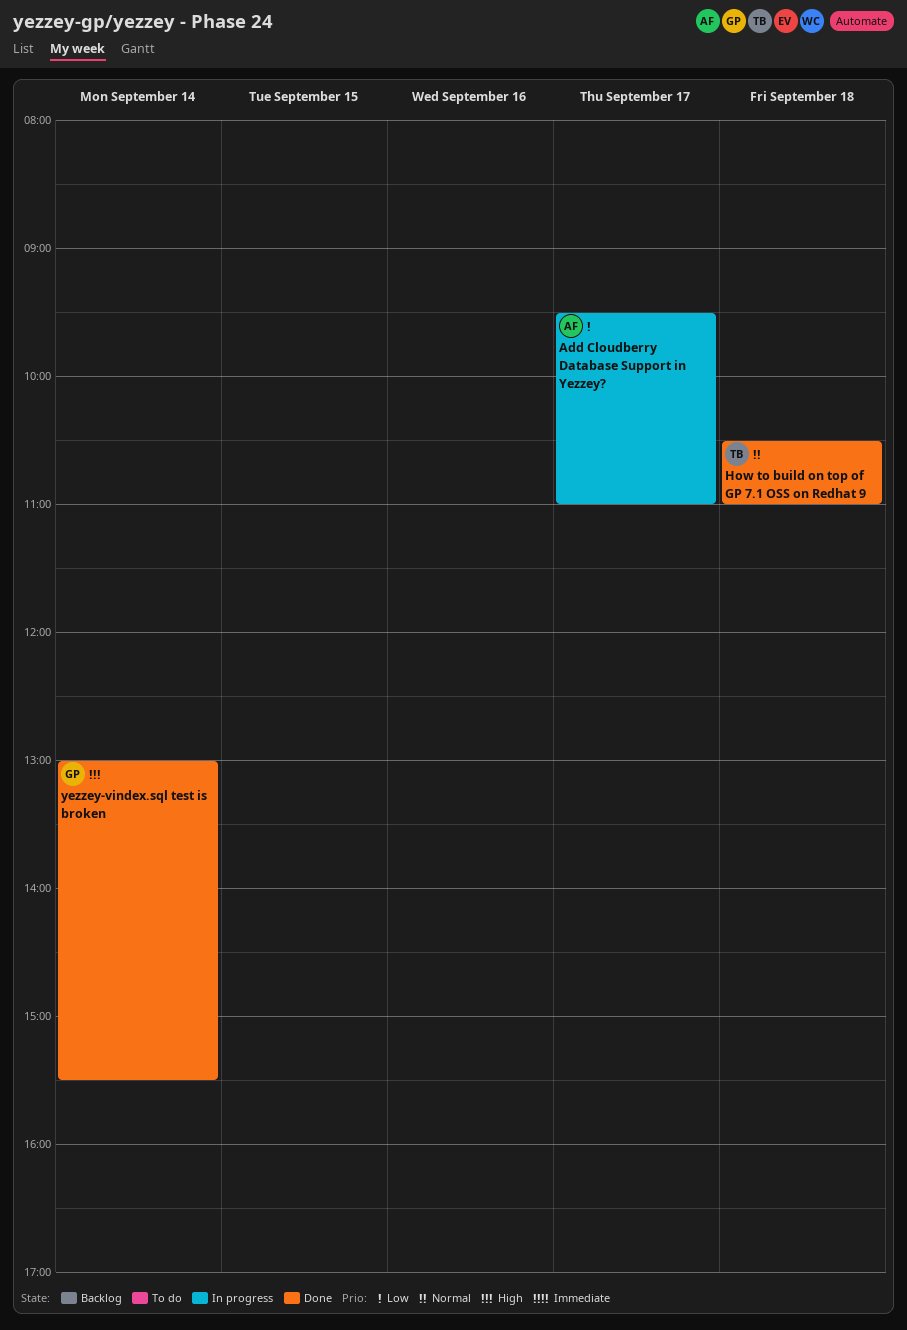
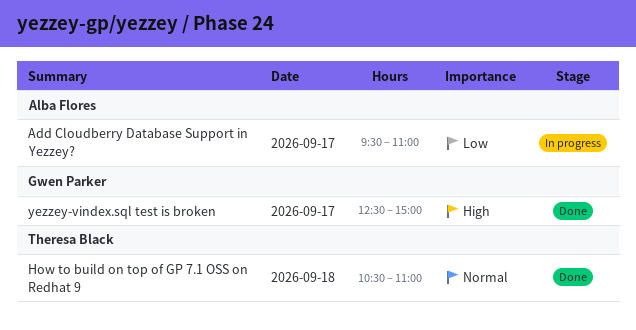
yezzey-vindex.sql test is broken, day: Sep 14 -> Sep 17
yezzey-vindex.sql test is broken, begins: 13:00 -> 12:30
yezzey-vindex.sql test is broken, ends: 15:30 -> 15:00

